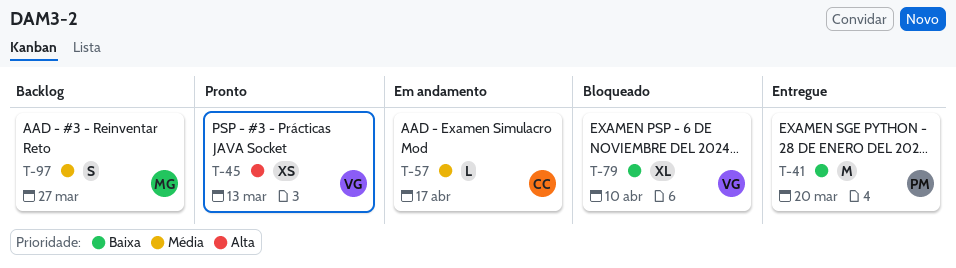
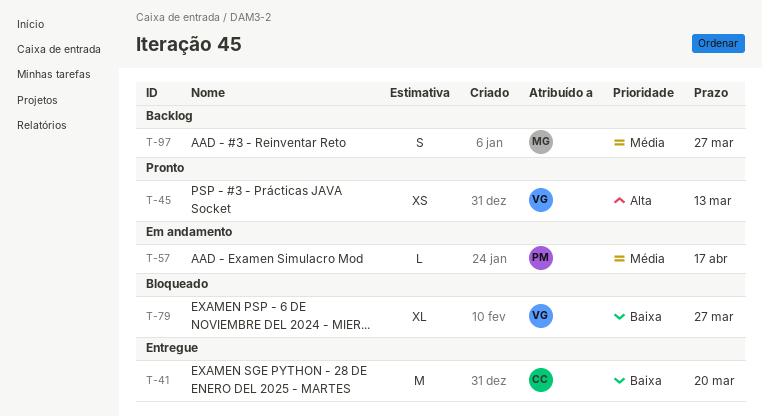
T-41, owner: PM -> CC
T-57, owner: CC -> PM
T-79, due: Apr 10 -> Mar 27

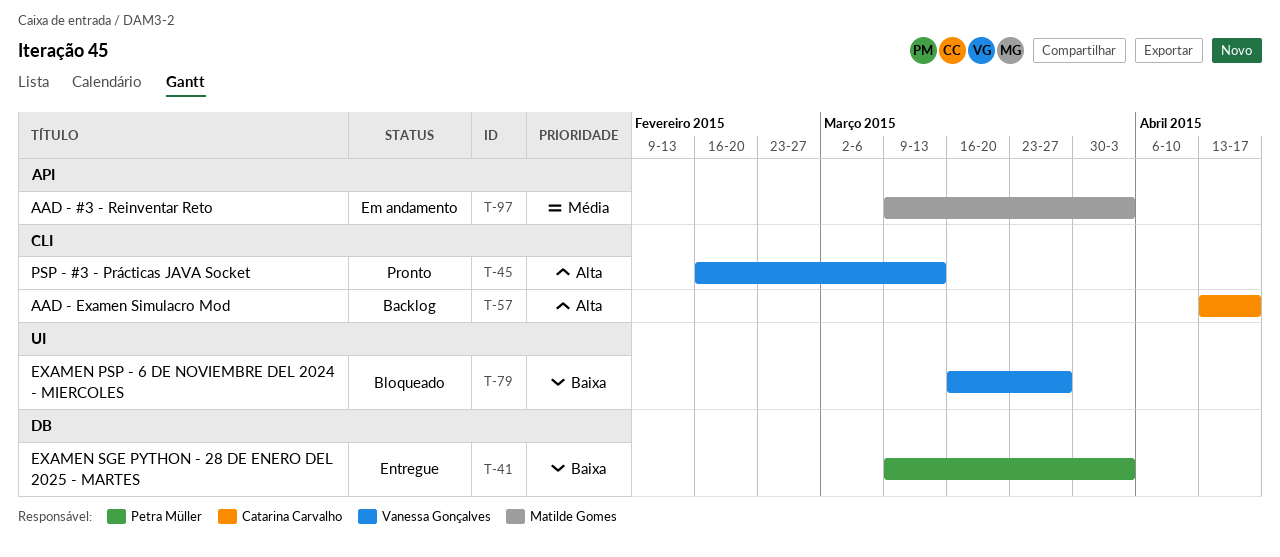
T-41, owner: Catarina Carvalho -> Petra Müller
T-41, due: Mar 20 -> Apr 3
T-57, status: Em andamento -> Backlog
T-57, owner: Petra Müller -> Catarina Carvalho
T-57, priority: Média -> Alta
T-97, status: Backlog -> Em andamento
T-97, due: Mar 27 -> Apr 3

